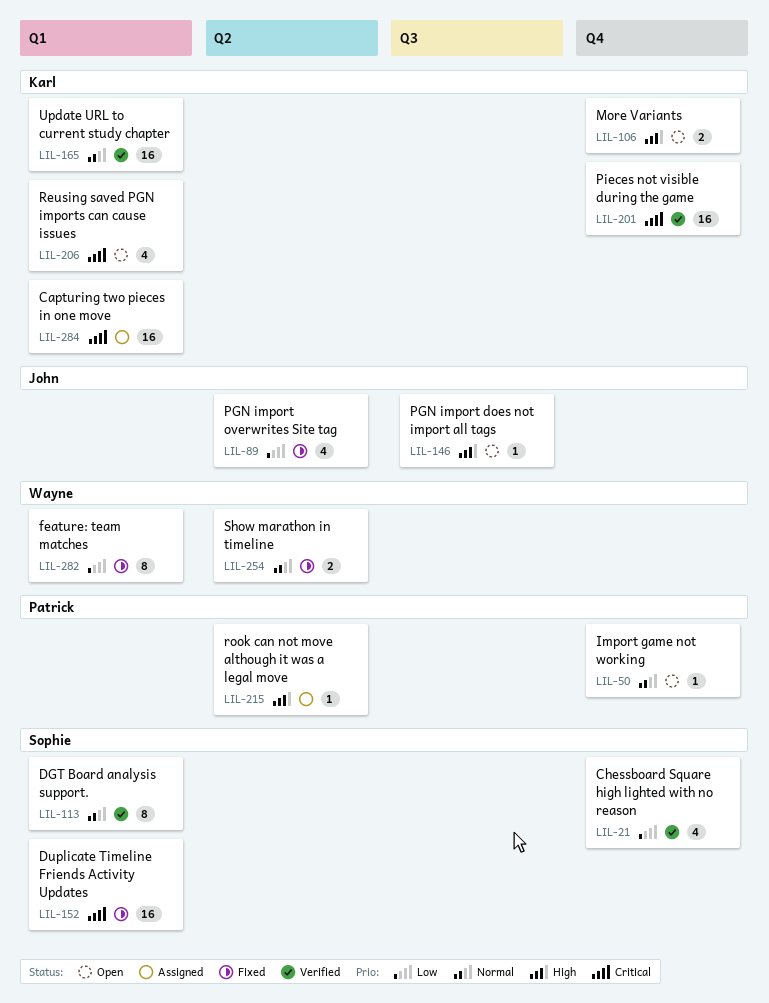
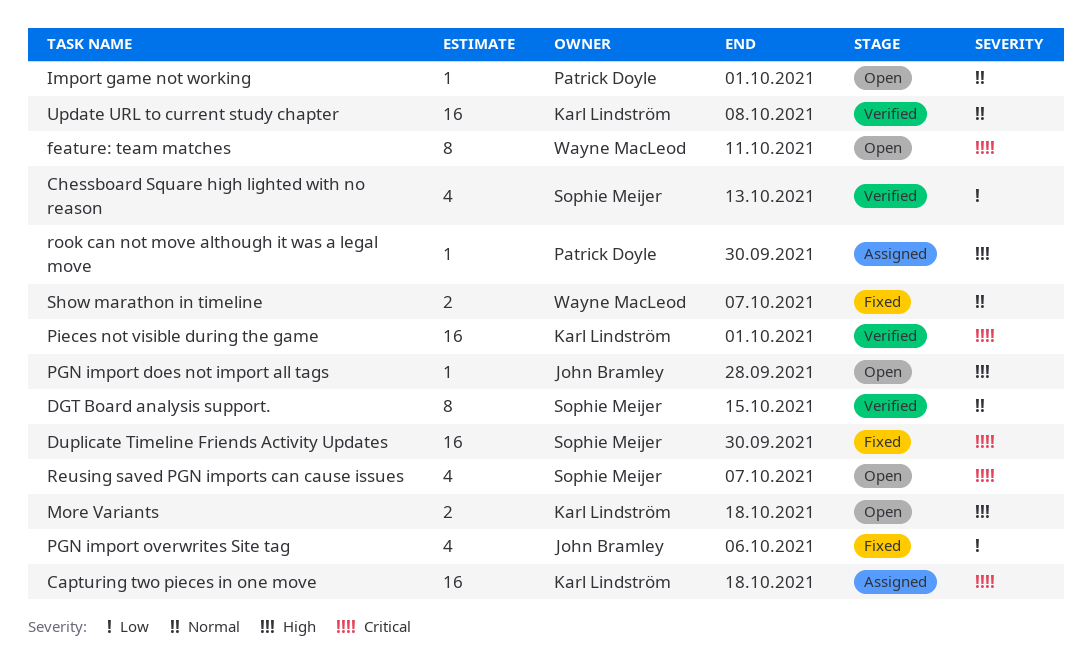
feature: team matches, status: Fixed -> Open
feature: team matches, priority: Low -> Critical
Reusing saved PGN imports can cause issues, owner: Karl Lindström -> Sophie Meijer

